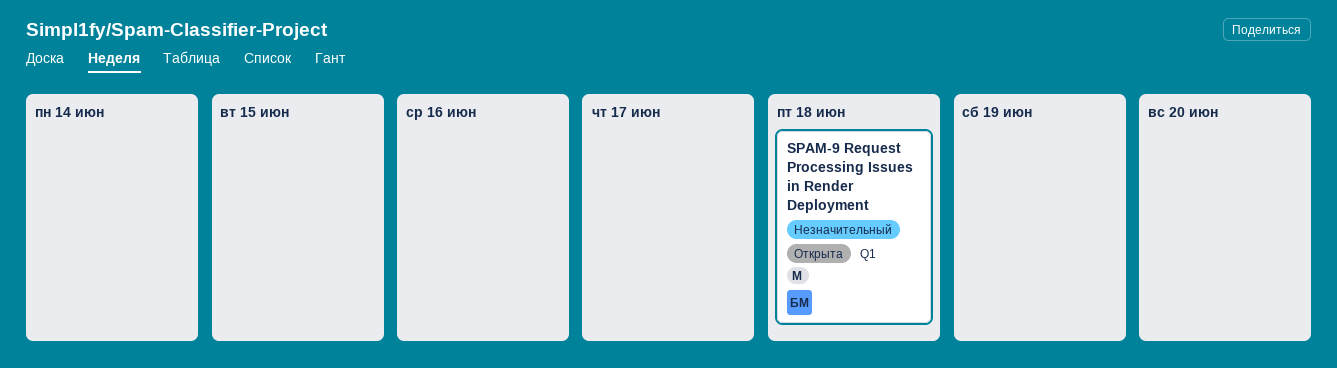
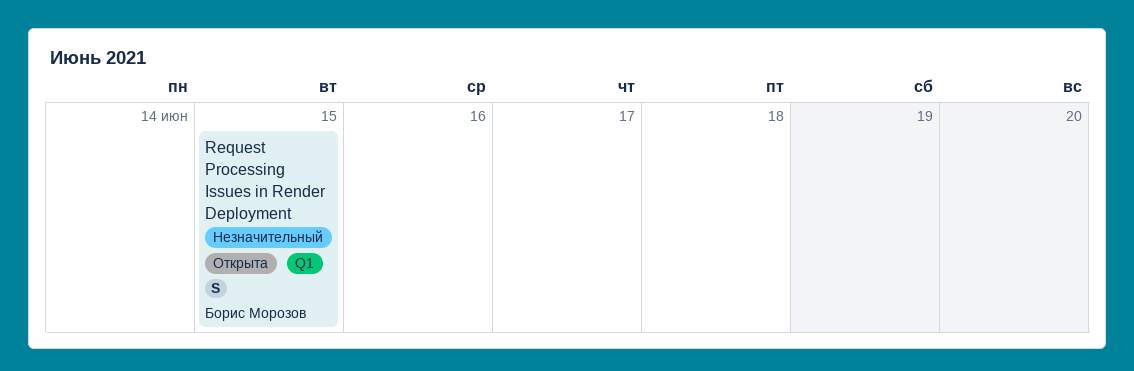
Request Processing Issues in Render Deployment, estimate: M -> S
Request Processing Issues in Render Deployment, due: Jun 18 -> Jun 15

